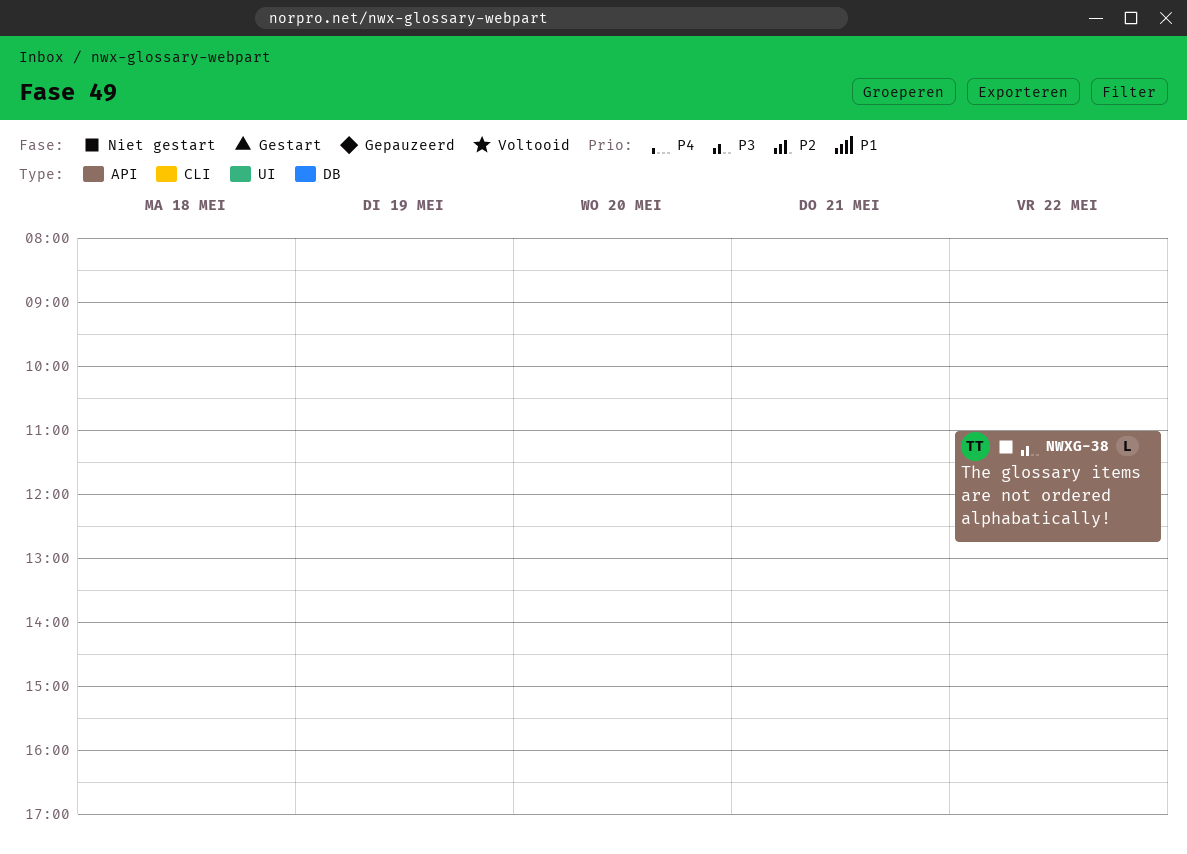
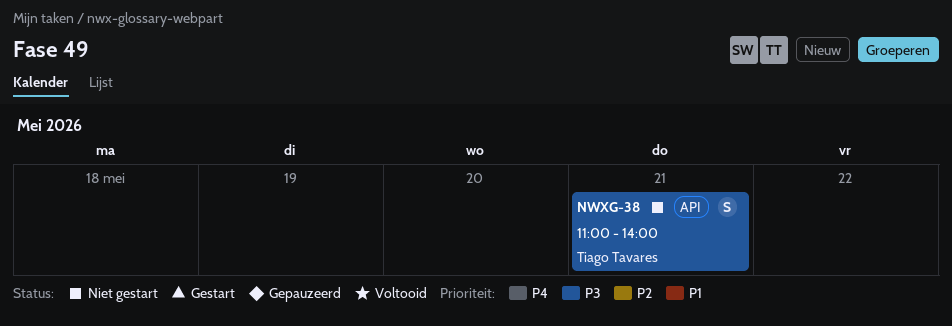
NWXG-38, estimate: L -> S
NWXG-38, day: May 22 -> May 21
NWXG-38, ends: 12:45 -> 14:00

